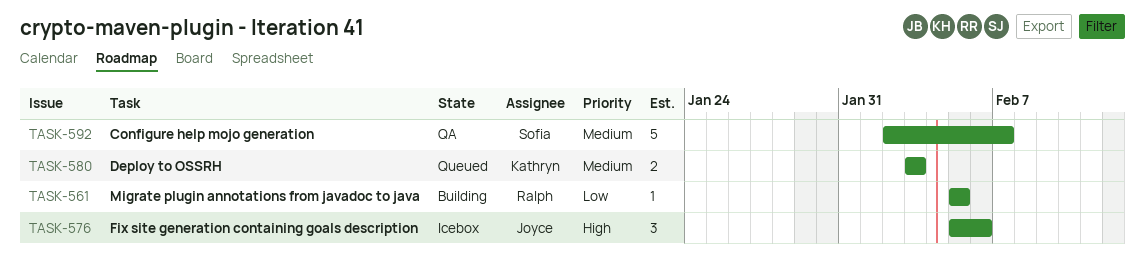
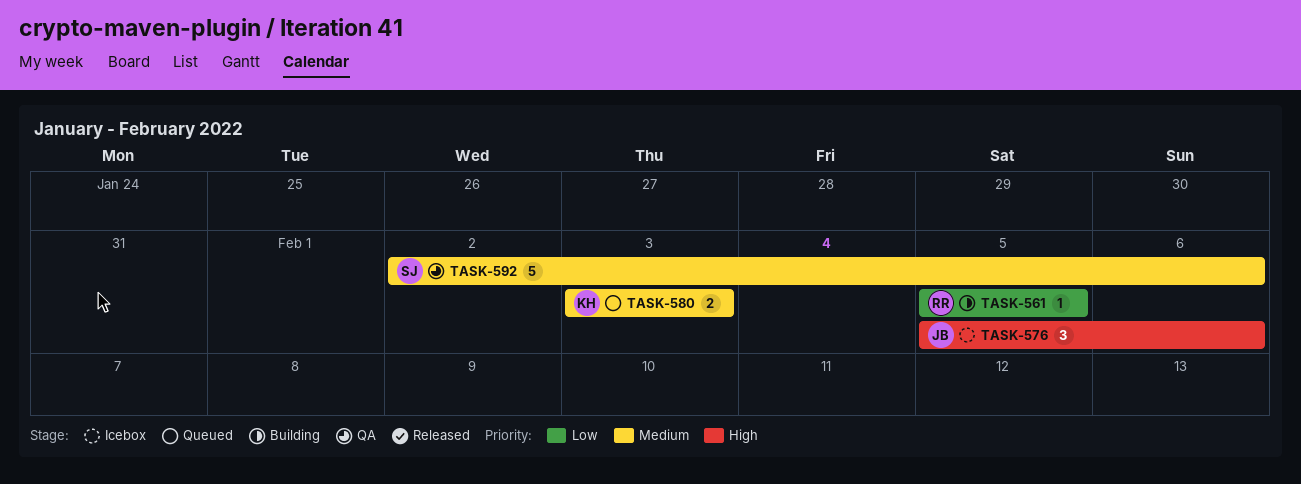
TASK-592, due: Feb 7 -> Feb 6

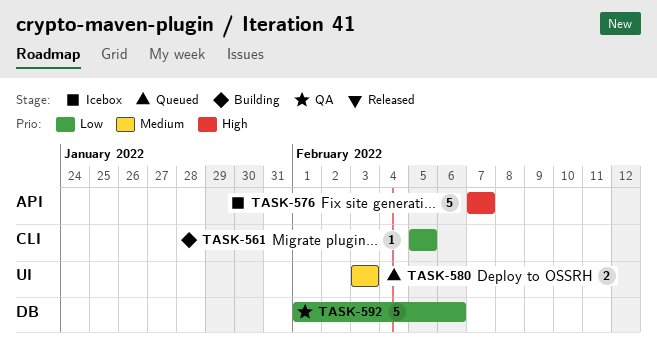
TASK-576, estimate: 3 -> 5
TASK-576, start: Feb 5 -> Feb 7
TASK-576, due: Feb 6 -> Feb 7
TASK-592, priority: Medium -> Low
TASK-592, start: Feb 2 -> Feb 1

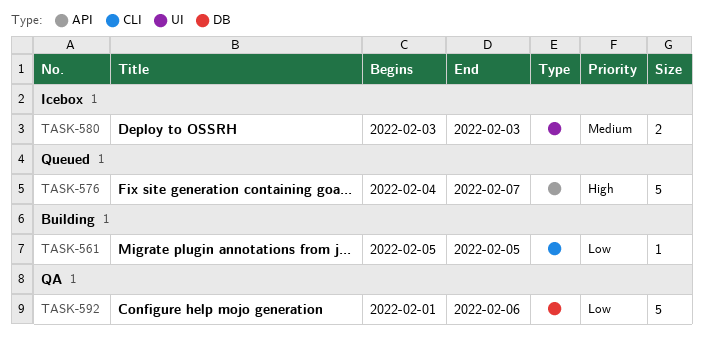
TASK-576, status: Icebox -> Queued
TASK-576, start: Feb 7 -> Feb 4
TASK-580, status: Queued -> Icebox

